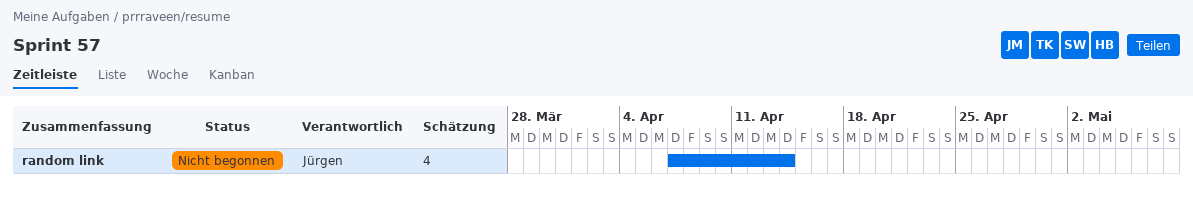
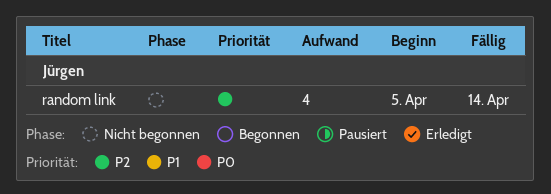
random link, start: Apr 7 -> Apr 5

